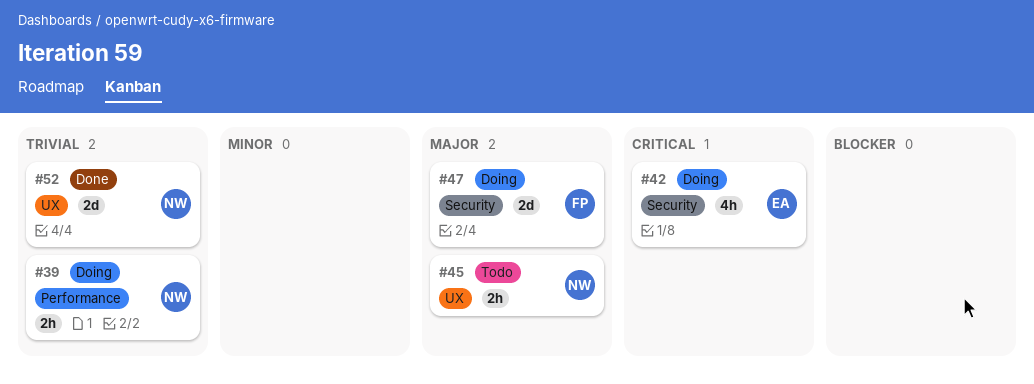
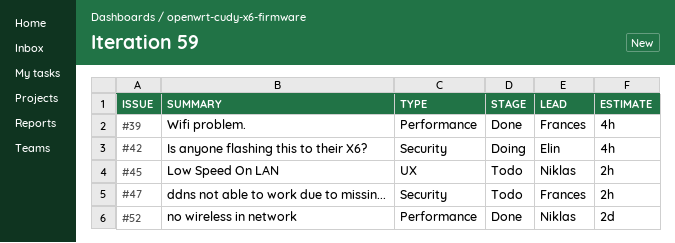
#39, status: Doing -> Done
#39, owner: Niklas -> Frances
#39, estimate: 2h -> 4h
#47, status: Doing -> Todo
#47, estimate: 2d -> 2h
#52, label: UX -> Performance

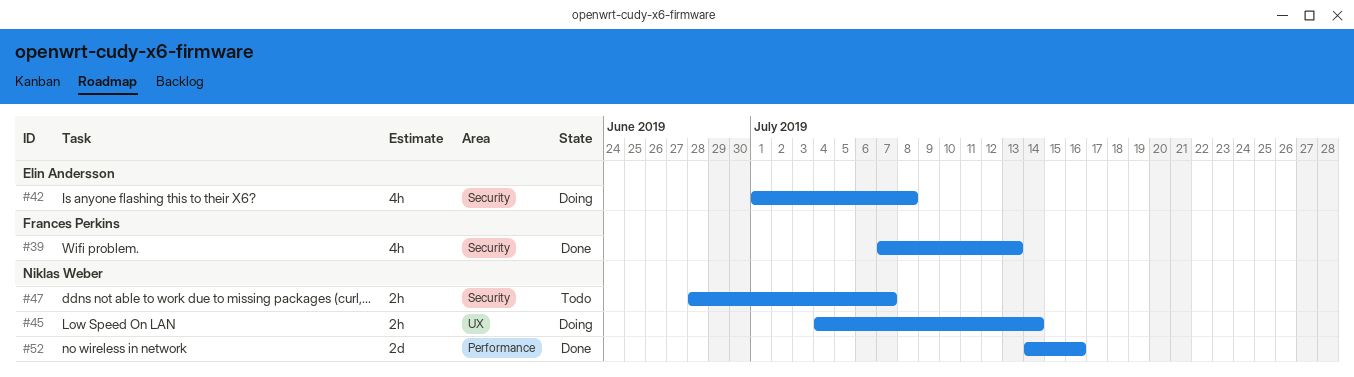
#39, label: Performance -> Security
#45, status: Todo -> Doing
#47, owner: Frances Perkins -> Niklas Weber

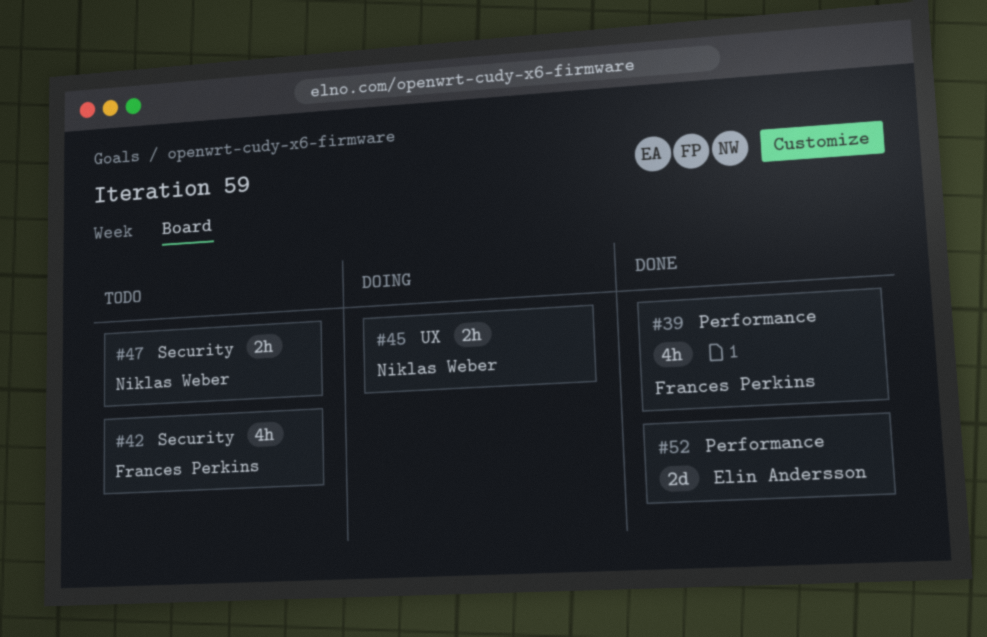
#39, label: Security -> Performance
#42, status: Doing -> Todo
#42, owner: Elin Andersson -> Frances Perkins
#52, owner: Niklas Weber -> Elin Andersson

